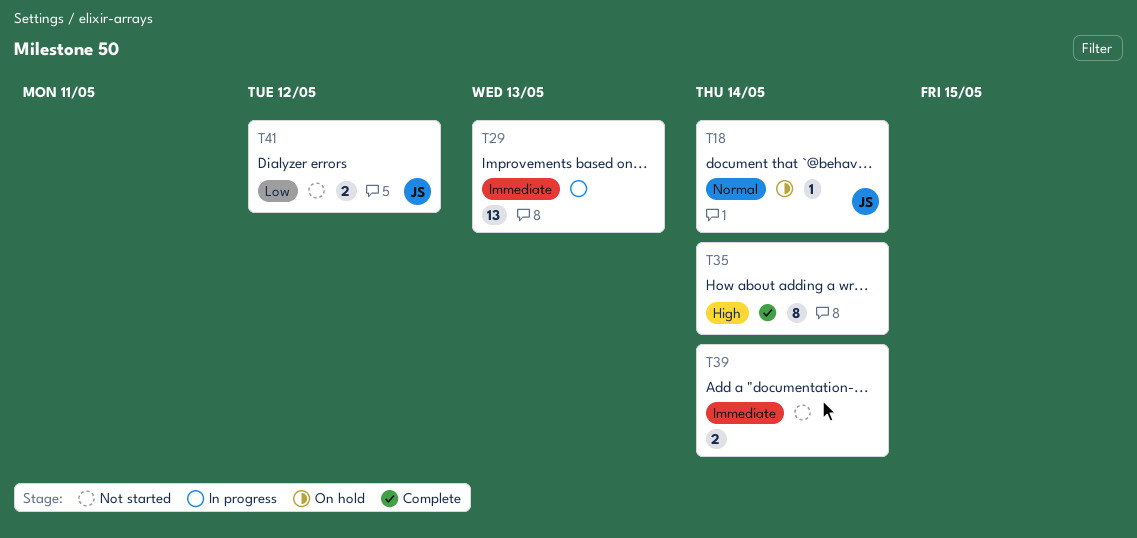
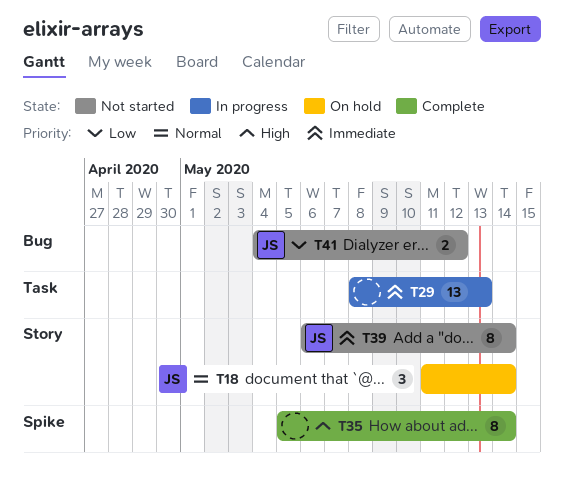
T18, estimate: 1 -> 3
T39, owner: none -> JS
T39, estimate: 2 -> 8

